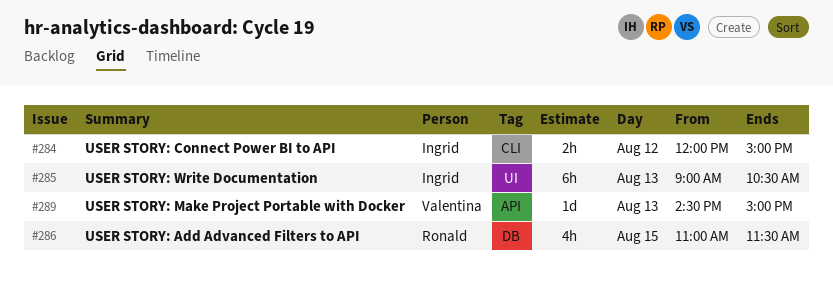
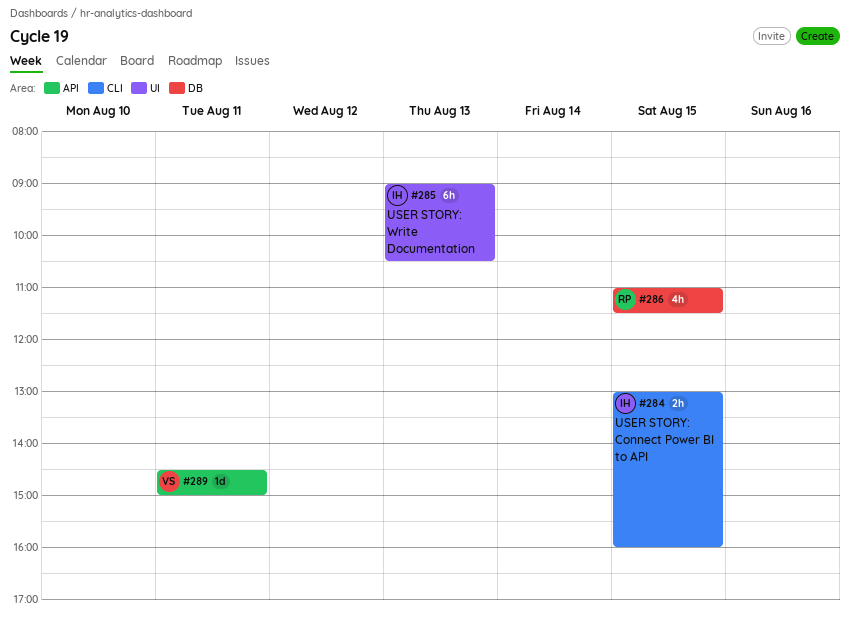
#284, day: Aug 12 -> Aug 15
#284, begins: 12:00 -> 13:00
#284, ends: 15:00 -> 16:00
#289, day: Aug 13 -> Aug 11

